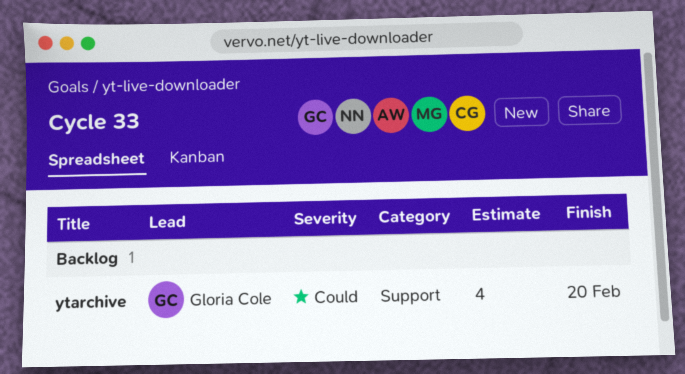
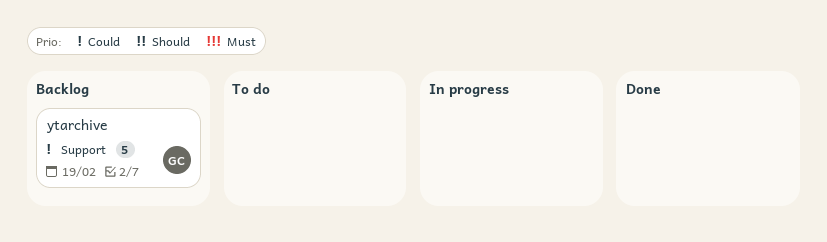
ytarchive, estimate: 4 -> 5
ytarchive, due: Feb 20 -> Feb 19

